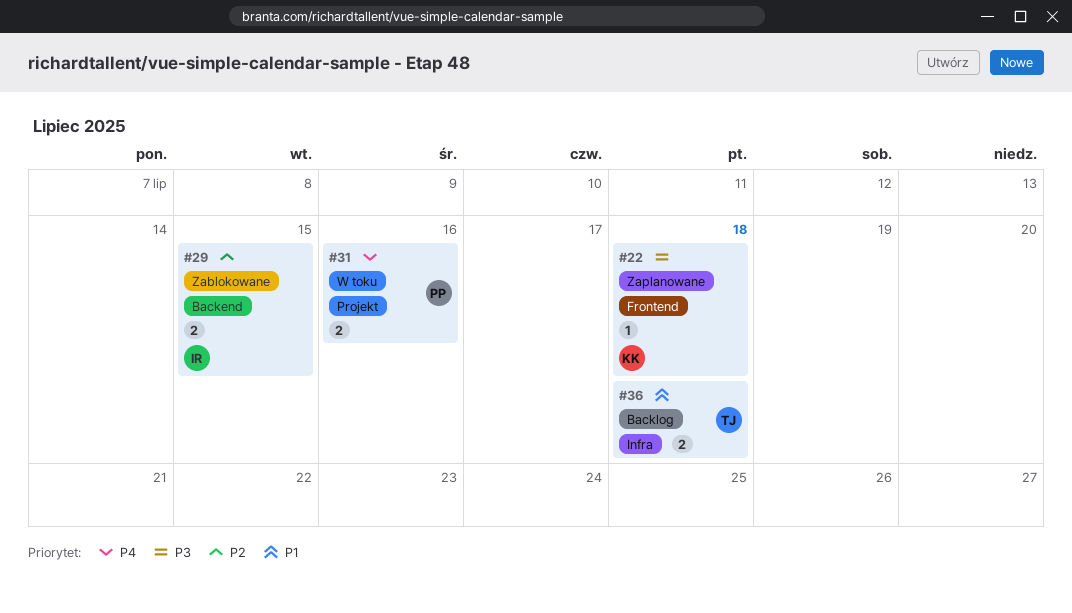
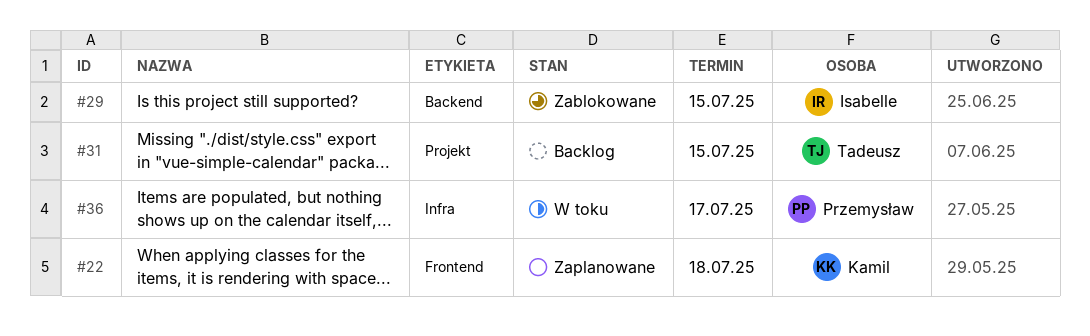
#31, status: W toku -> Backlog
#31, owner: Przemysław -> Tadeusz
#31, due: Jul 16 -> Jul 15
#36, status: Backlog -> W toku
#36, owner: Tadeusz -> Przemysław
#36, due: Jul 18 -> Jul 17

